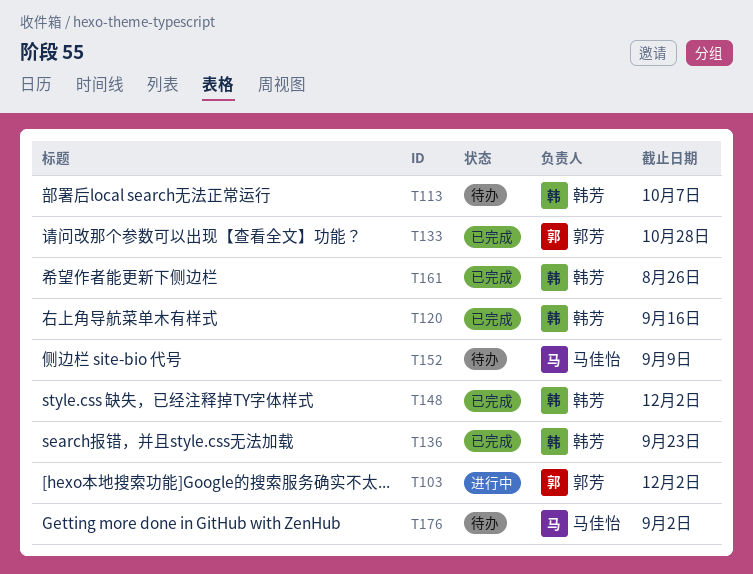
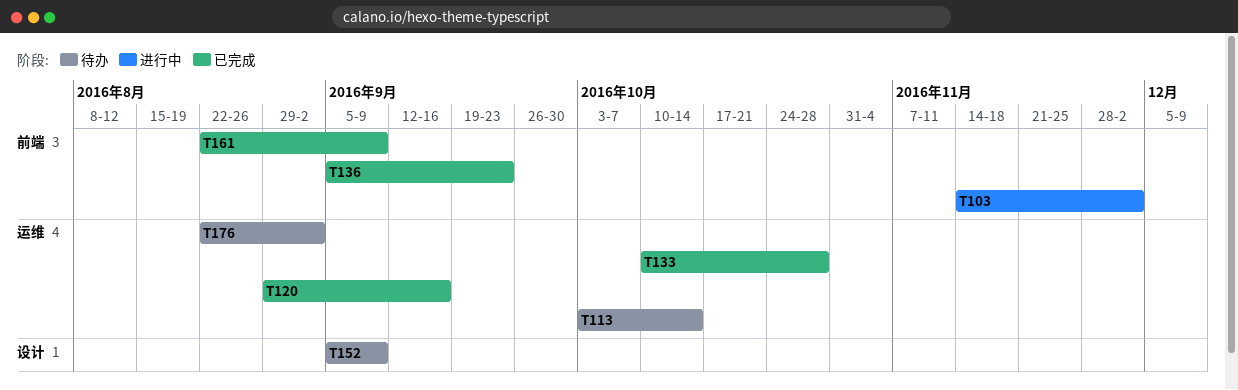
T113, due: Oct 7 -> Oct 14
T148: present -> none
T161, due: Aug 26 -> Sep 9

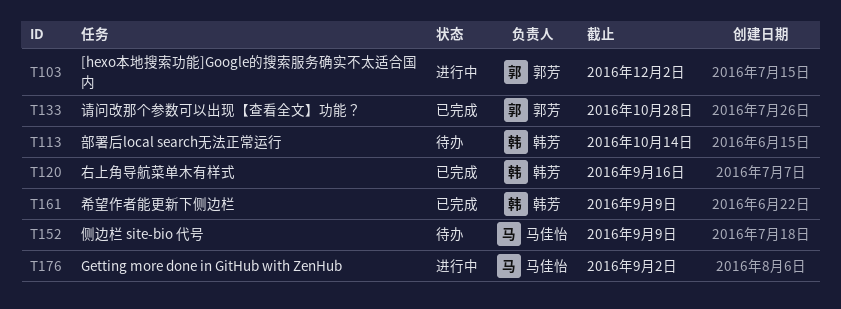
T136: present -> none
T176, status: 待办 -> 进行中

